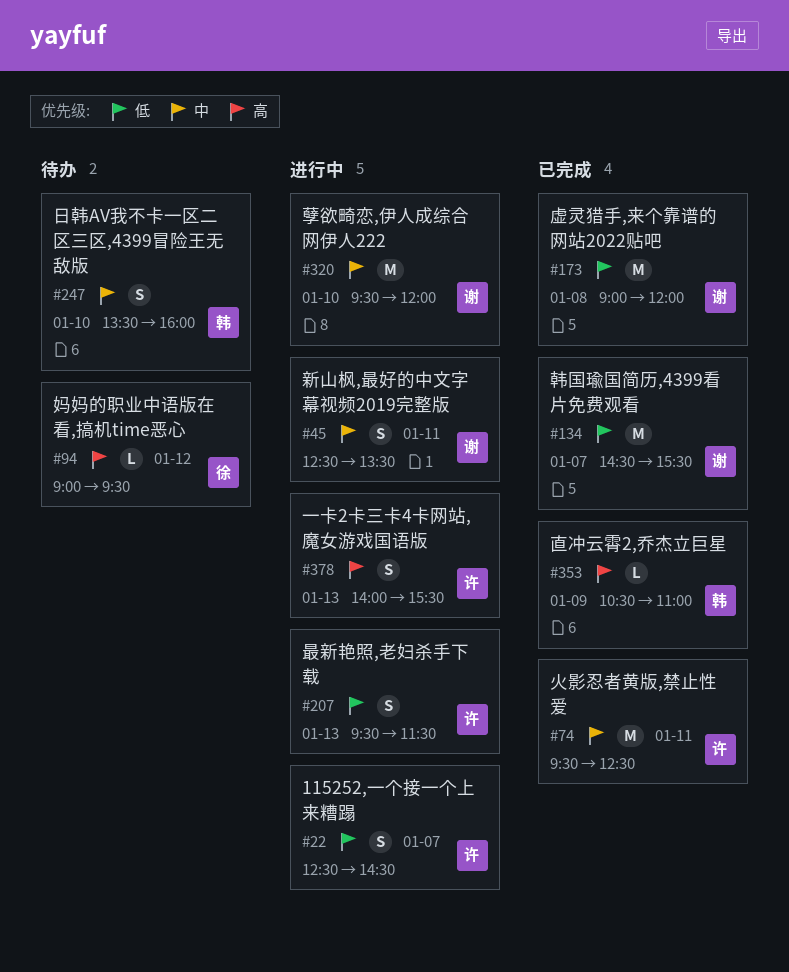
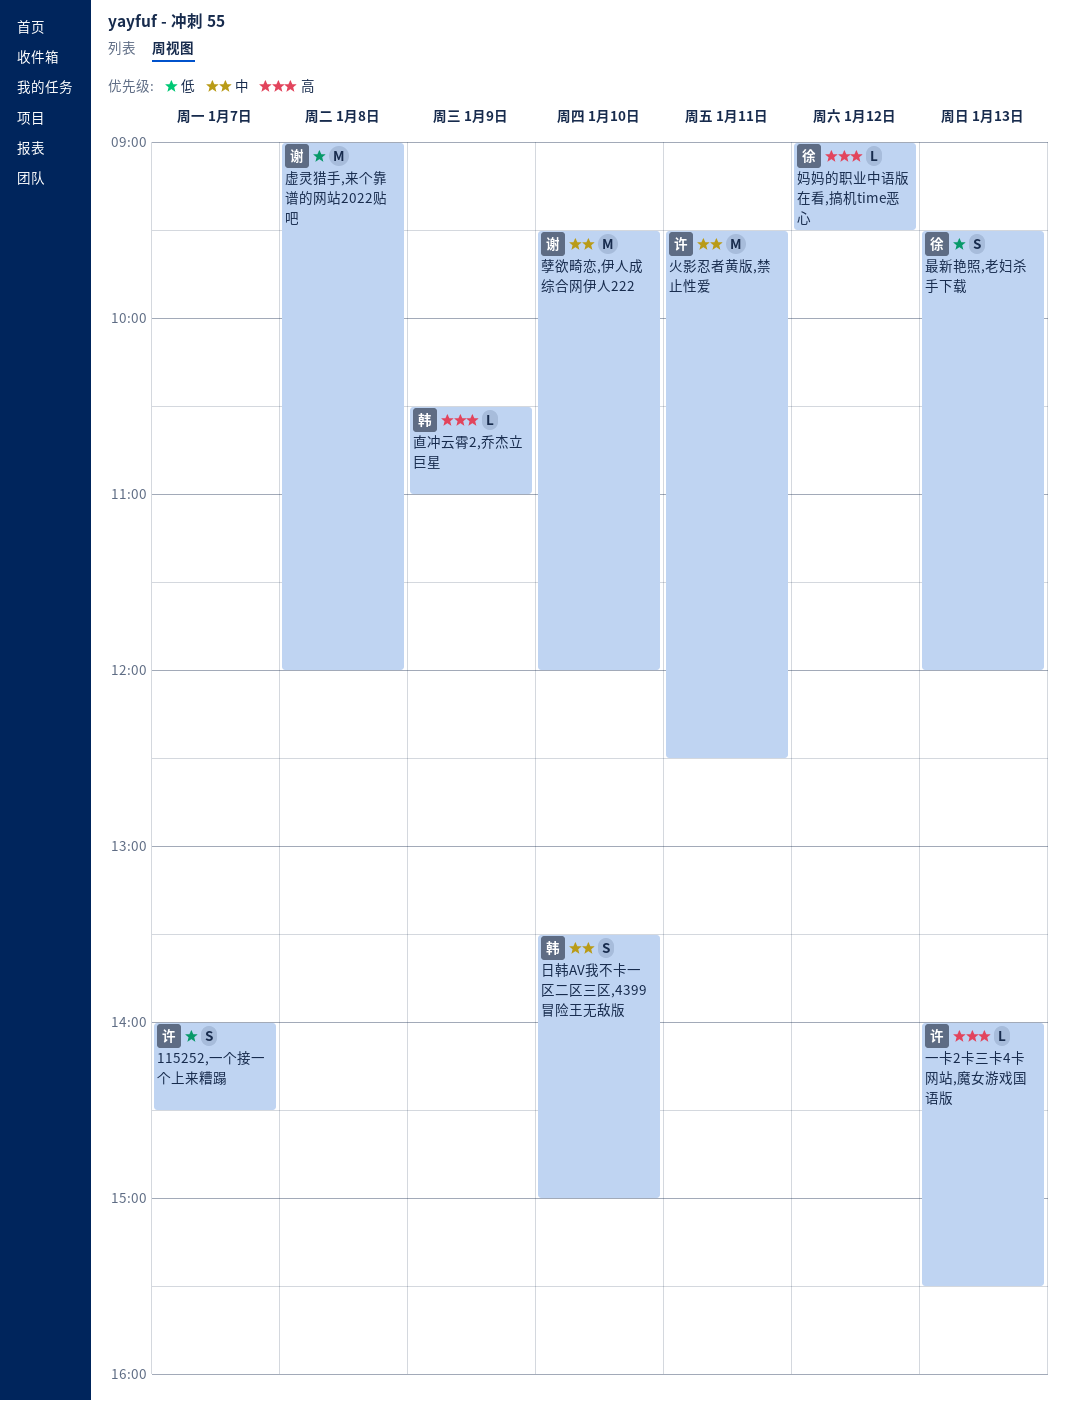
115252,一个接一个上来糟蹋, begins: 12:30 -> 14:00
一卡2卡三卡4卡网站,魔女游戏国语版, estimate: S -> L
新山枫,最好的中文字幕视频2019完整版: present -> none
日韩AV我不卡一区二区三区,4399冒险王无敌版, ends: 16:00 -> 15:00
最新艳照,老妇杀手下载, owner: 许 -> 徐
最新艳照,老妇杀手下载, ends: 11:30 -> 12:00
韩国瑜国简历,4399看片免费观看: present -> none

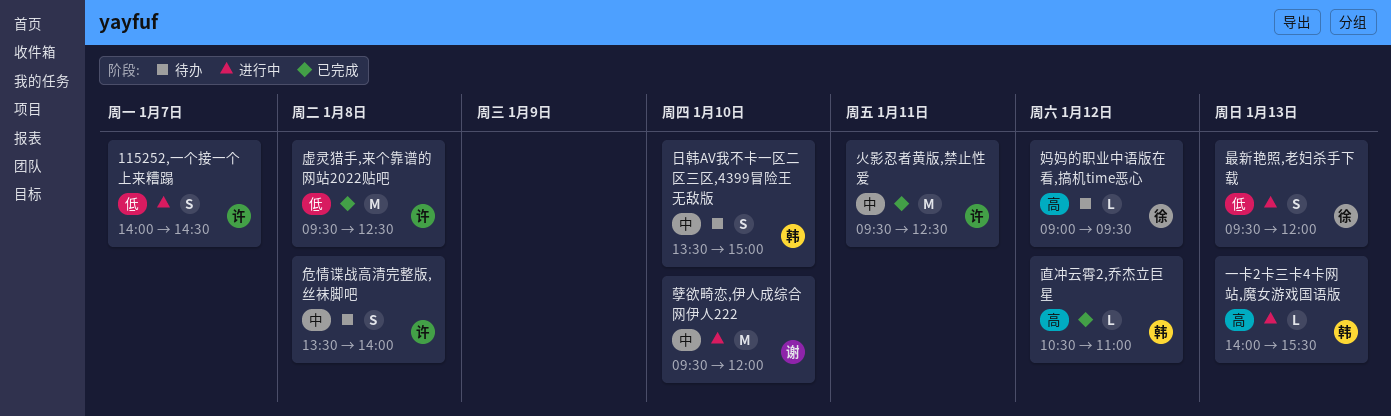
一卡2卡三卡4卡网站,魔女游戏国语版, owner: 许 -> 韩
危情谍战高清完整版,丝袜脚吧: none -> present
直冲云霄2,乔杰立巨星, day: Jan 9 -> Jan 12
虚灵猎手,来个靠谱的网站2022贴吧, owner: 谢 -> 许
虚灵猎手,来个靠谱的网站2022贴吧, begins: 09:00 -> 09:30
虚灵猎手,来个靠谱的网站2022贴吧, ends: 12:00 -> 12:30

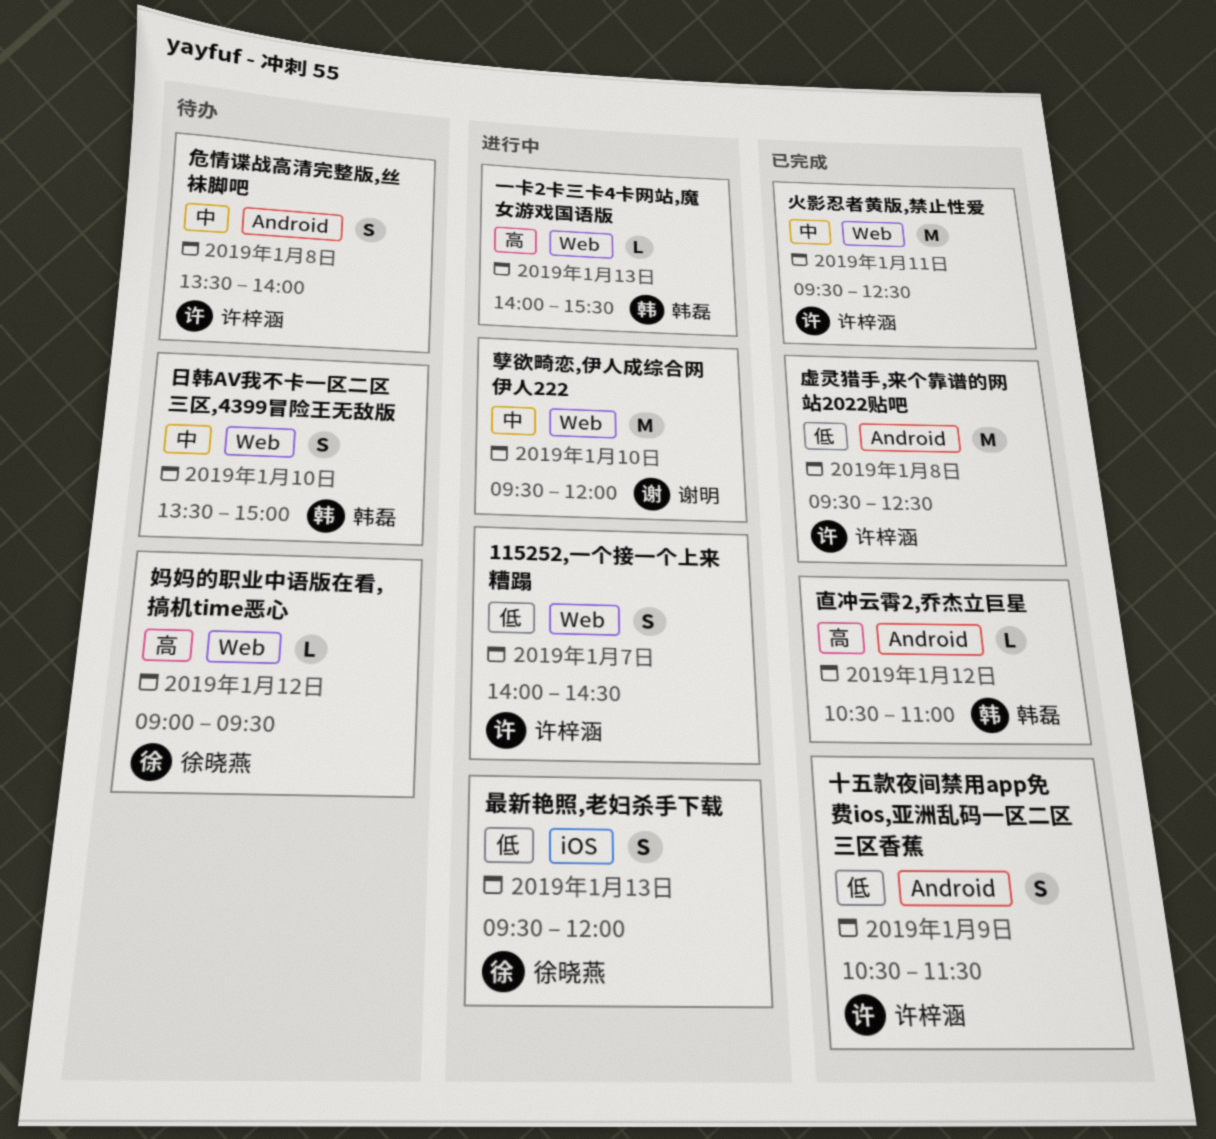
十五款夜间禁用app免费ios,亚洲乱码一区二区三区香蕉: none -> present

